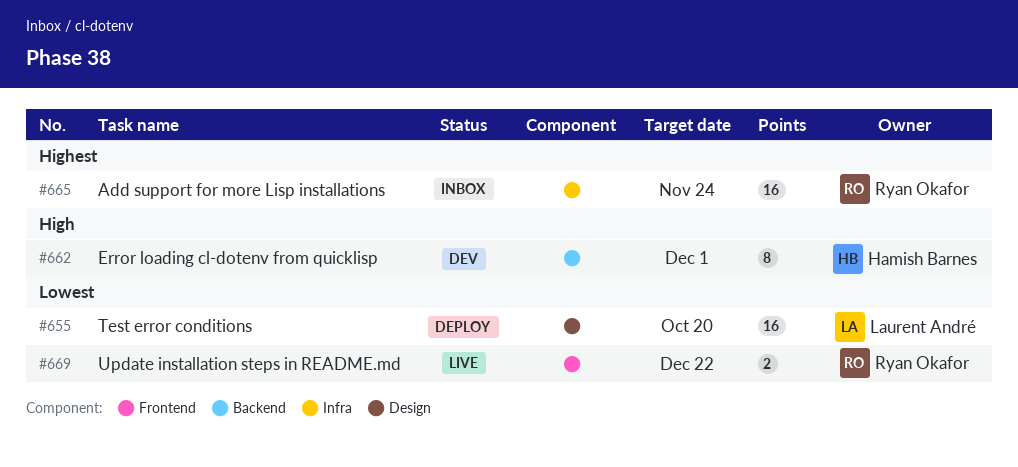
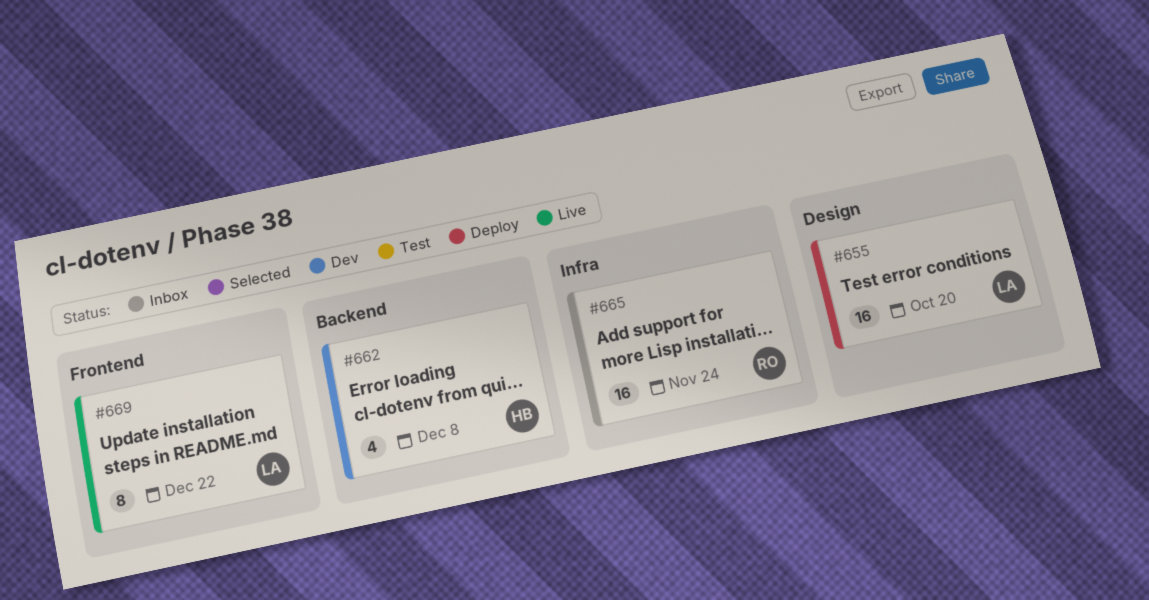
#662, estimate: 8 -> 4
#662, due: Dec 1 -> Dec 8
#669, owner: Ryan Okafor -> Laurent André
#669, estimate: 2 -> 8

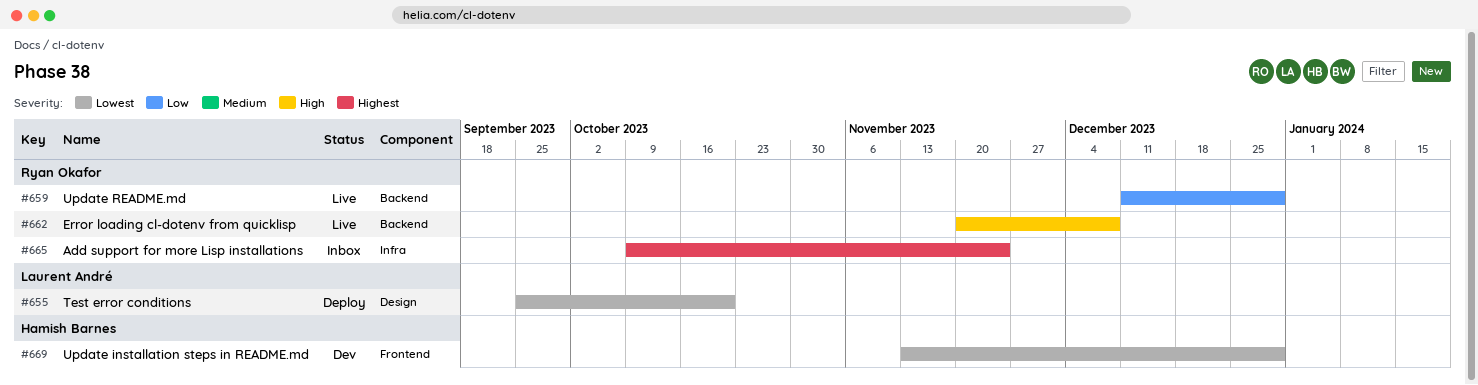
#659: none -> present
#662, status: Dev -> Live
#662, owner: Hamish Barnes -> Ryan Okafor
#669, status: Live -> Dev
#669, owner: Laurent André -> Hamish Barnes
#669, due: Dec 22 -> Dec 29

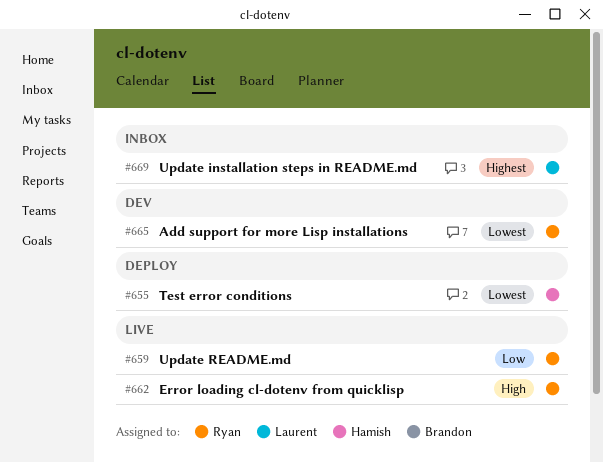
#655, owner: Laurent André -> Hamish Barnes
#665, status: Inbox -> Dev
#665, priority: Highest -> Lowest
#669, status: Dev -> Inbox
#669, owner: Hamish Barnes -> Laurent André
#669, priority: Lowest -> Highest

